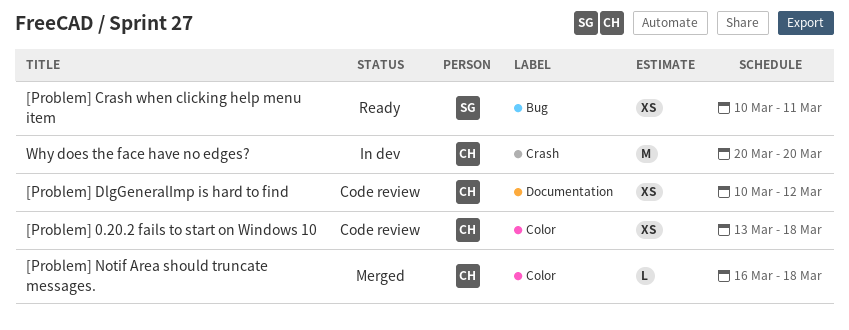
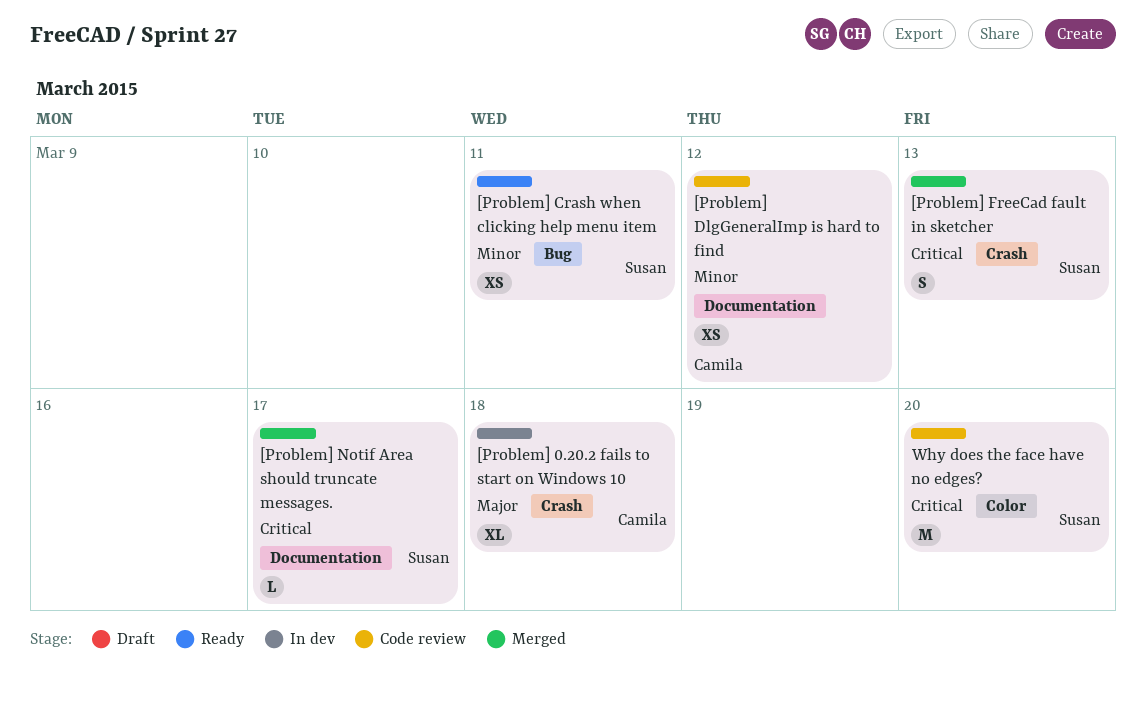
[Problem] 0.20.2 fails to start on Windows 10, status: Code review -> In dev
[Problem] 0.20.2 fails to start on Windows 10, label: Color -> Crash
[Problem] 0.20.2 fails to start on Windows 10, estimate: XS -> XL
[Problem] FreeCad fault in sketcher: none -> present
[Problem] Notif Area should truncate messages., owner: Camila -> Susan
[Problem] Notif Area should truncate messages., label: Color -> Documentation
[Problem] Notif Area should truncate messages., due: Mar 18 -> Mar 17
Why does the face have no edges?, status: In dev -> Code review
Why does the face have no edges?, owner: Camila -> Susan
Why does the face have no edges?, label: Crash -> Color

